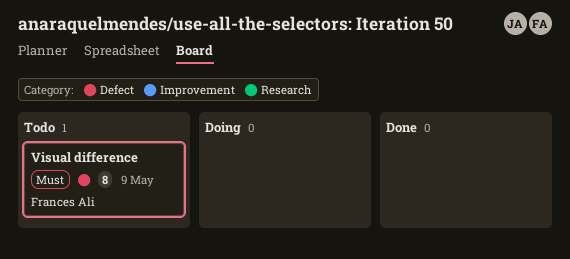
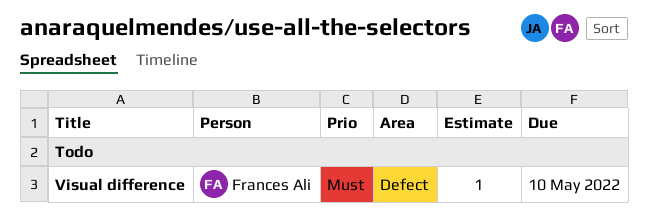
Visual difference, estimate: 8 -> 1
Visual difference, due: May 9 -> May 10

